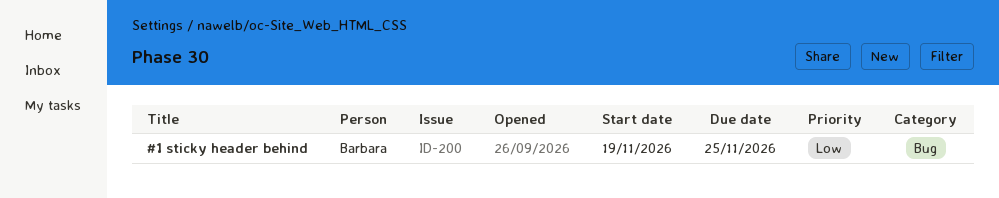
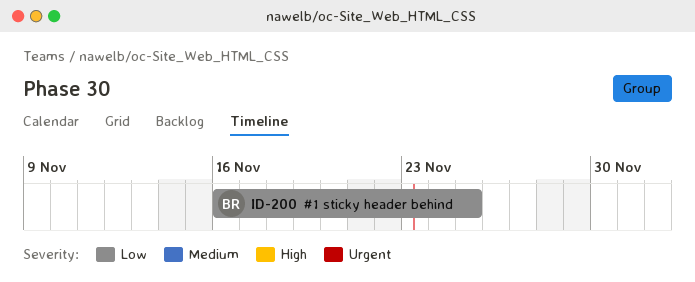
ID-200, start: Nov 19 -> Nov 16

